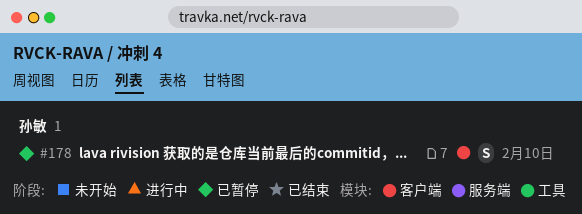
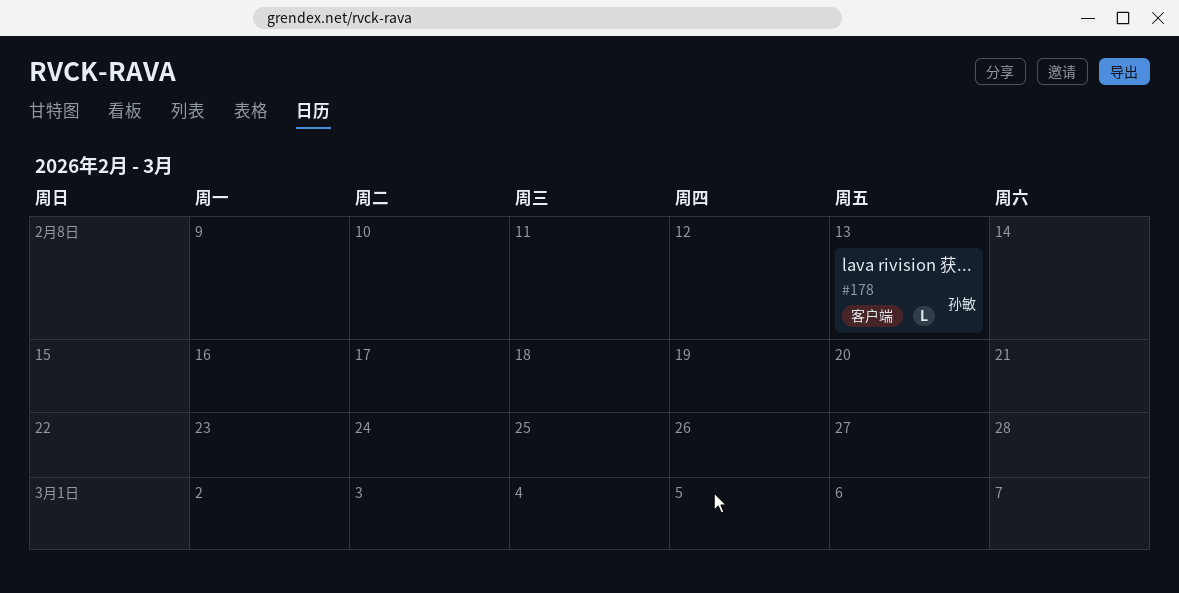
#178, estimate: S -> L
#178, due: Feb 10 -> Feb 13

